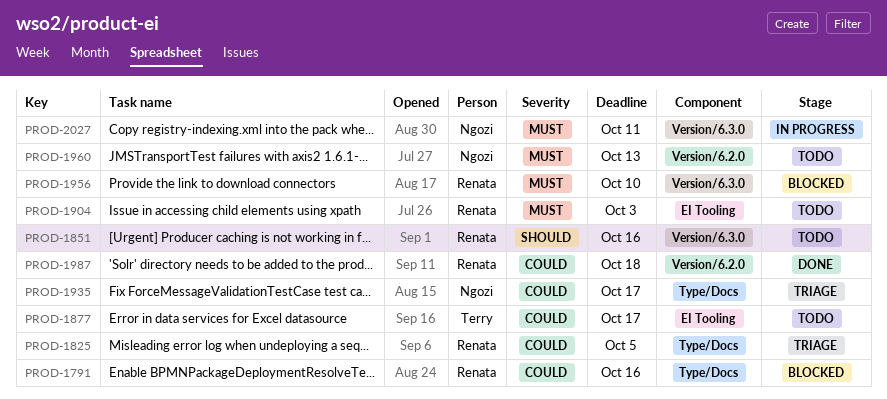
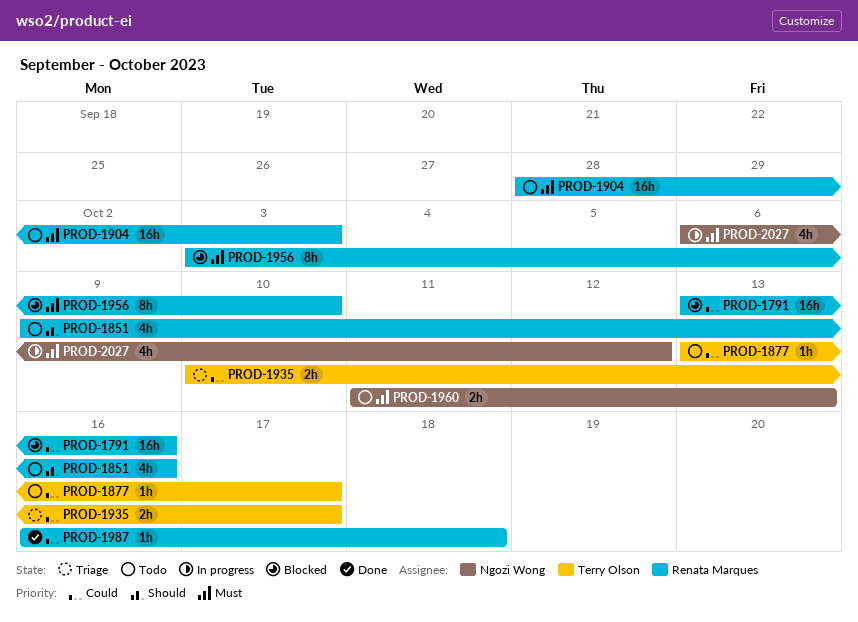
PROD-1825: present -> none
PROD-1935, owner: Ngozi Wong -> Terry Olson
PROD-2027, due: Oct 11 -> Oct 12

